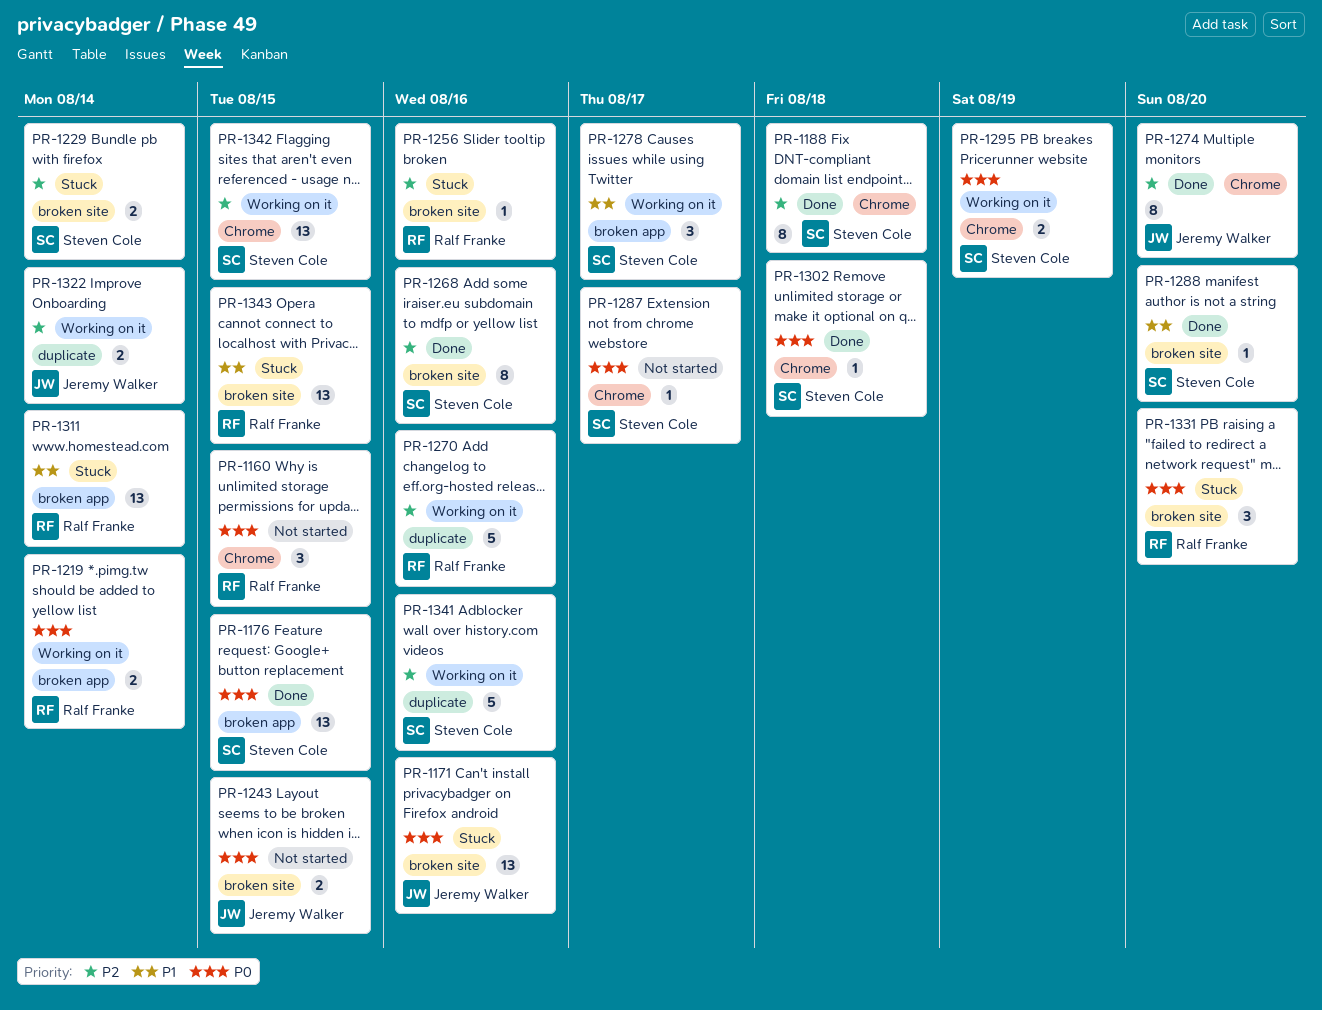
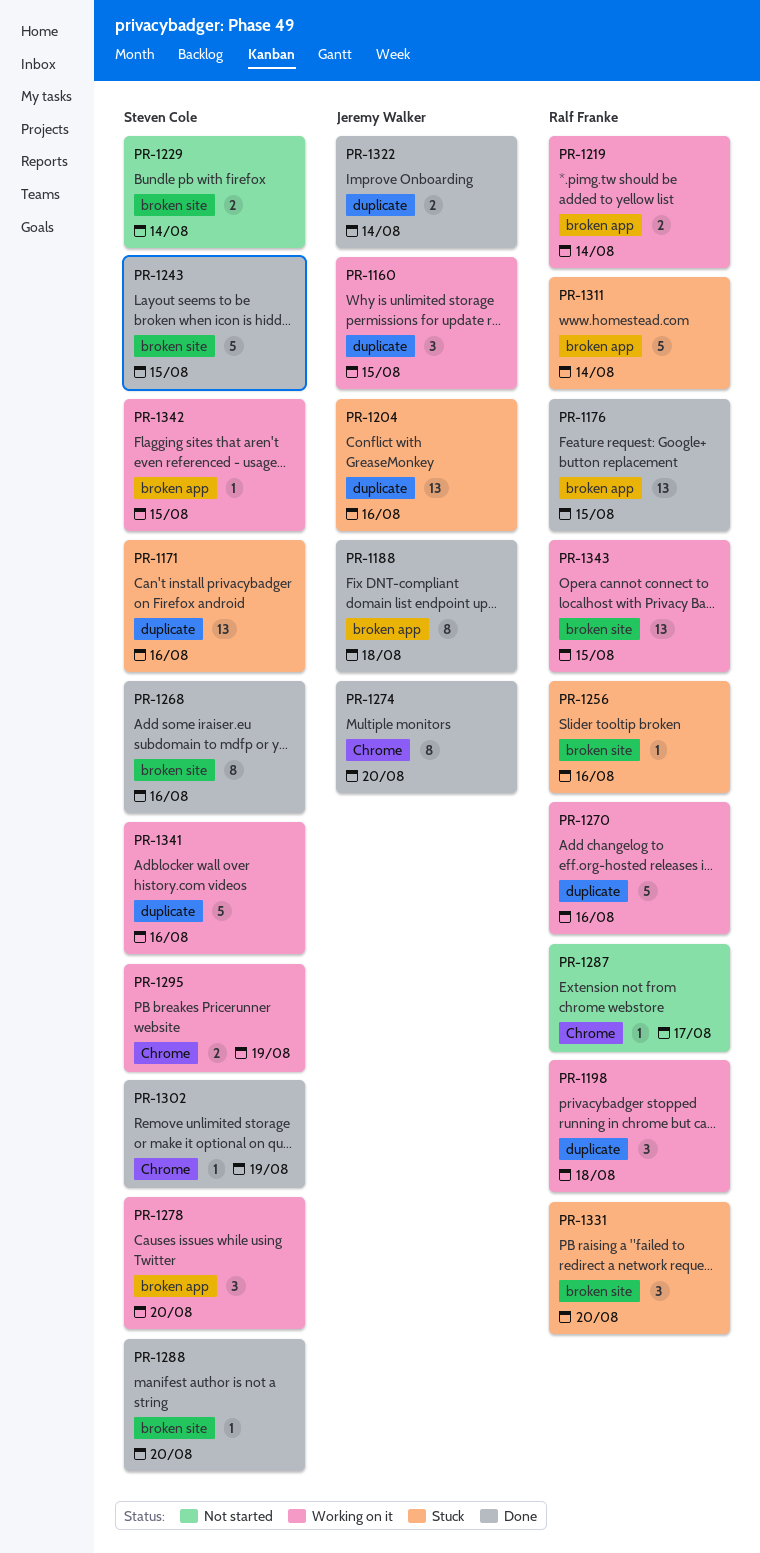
PR-1160, status: Not started -> Working on it
PR-1160, owner: Ralf Franke -> Jeremy Walker
PR-1160, label: Chrome -> duplicate
PR-1171, owner: Jeremy Walker -> Steven Cole
PR-1171, label: broken site -> duplicate
PR-1176, owner: Steven Cole -> Ralf Franke
PR-1188, owner: Steven Cole -> Jeremy Walker
PR-1188, label: Chrome -> broken app
PR-1198: none -> present
PR-1204: none -> present
PR-1229, status: Stuck -> Not started
PR-1243, status: Not started -> Done
PR-1243, owner: Jeremy Walker -> Steven Cole
PR-1243, estimate: 2 -> 5
PR-1278, due: Aug 17 -> Aug 20
PR-1287, owner: Steven Cole -> Ralf Franke
PR-1302, due: Aug 18 -> Aug 19
PR-1311, estimate: 13 -> 5
PR-1322, status: Working on it -> Done
PR-1342, label: Chrome -> broken app
PR-1342, estimate: 13 -> 1
PR-1343, status: Stuck -> Working on it

